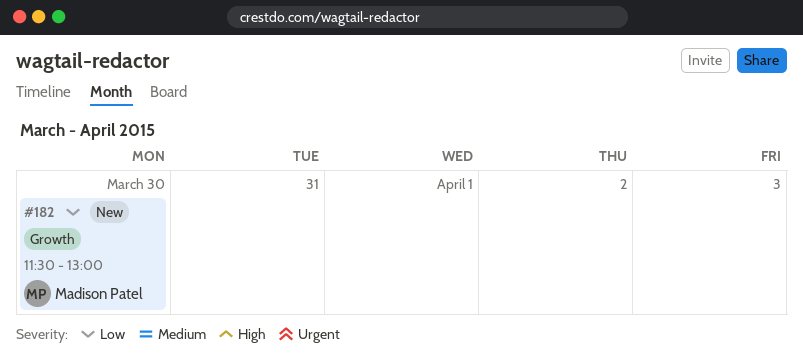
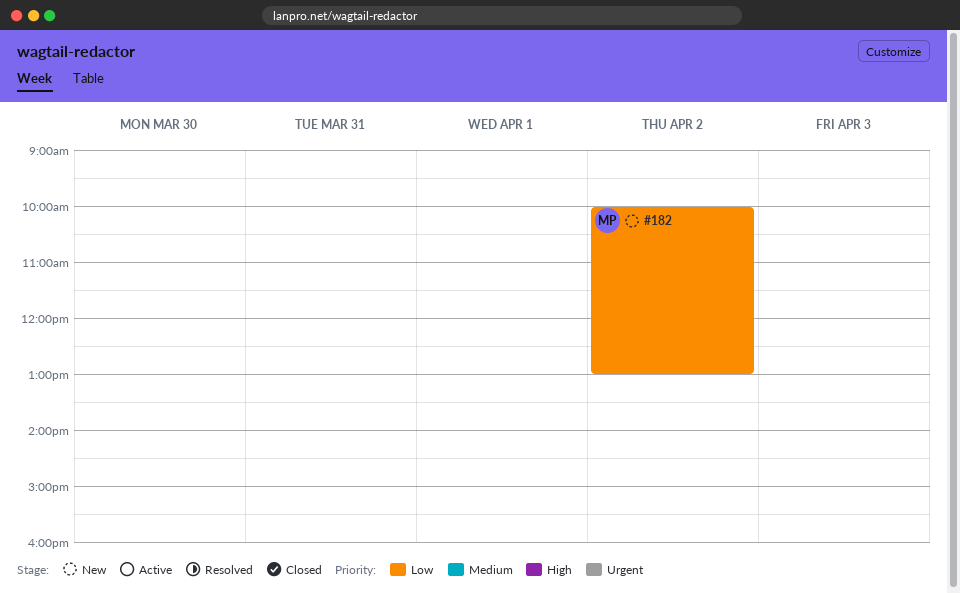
#182, day: Mar 30 -> Apr 2
#182, begins: 11:30 -> 10:00

